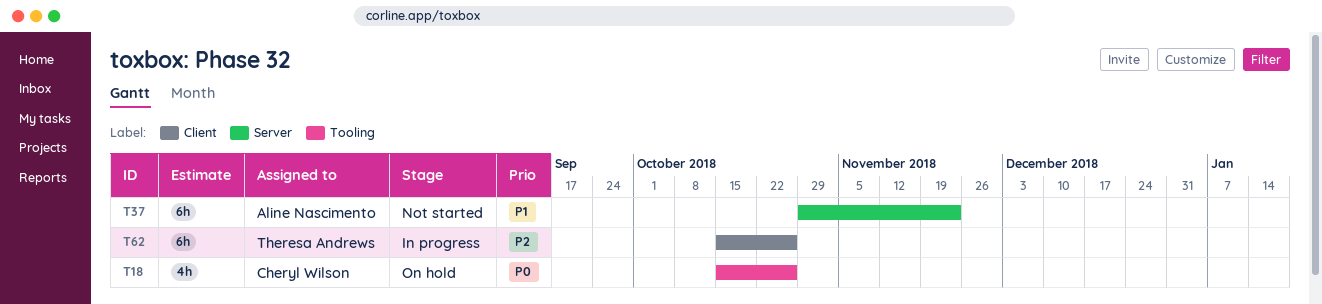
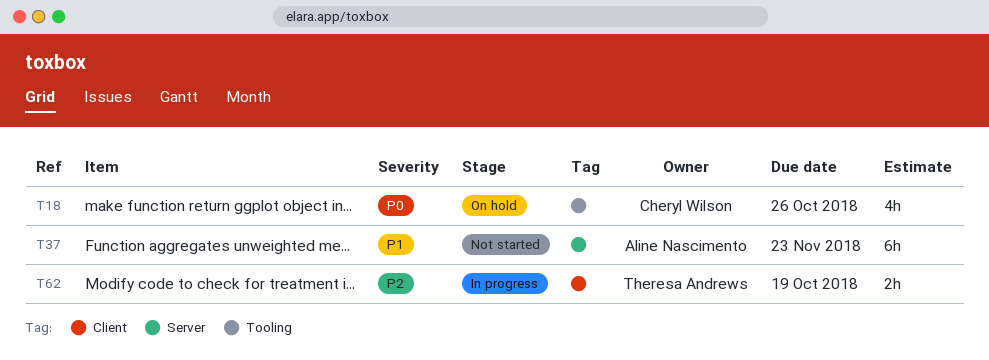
T62, estimate: 6h -> 2h
T62, due: Oct 26 -> Oct 19

